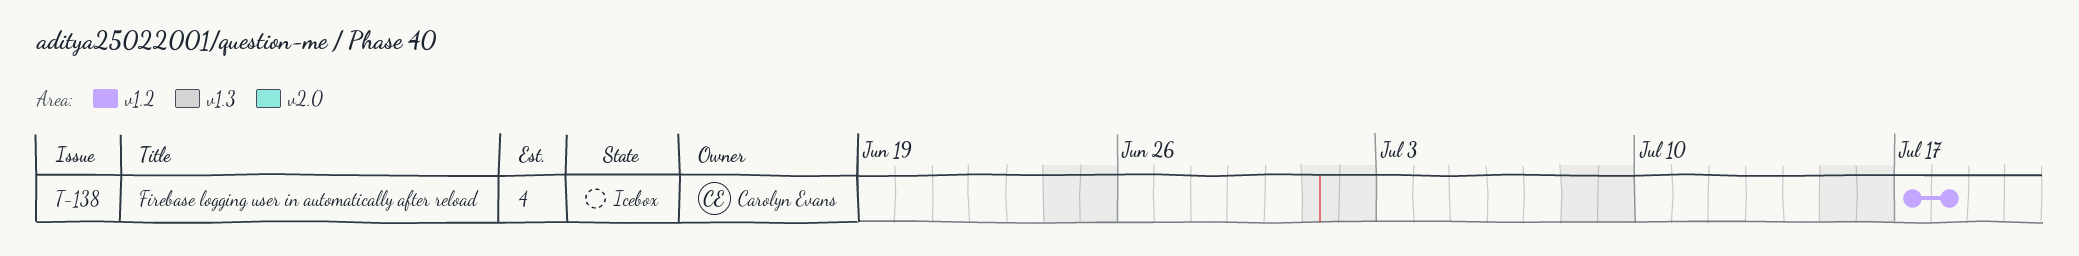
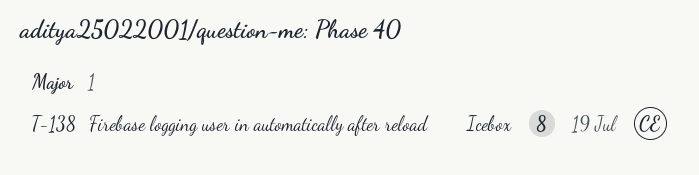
T-138, estimate: 4 -> 8
T-138, due: Jul 18 -> Jul 19

